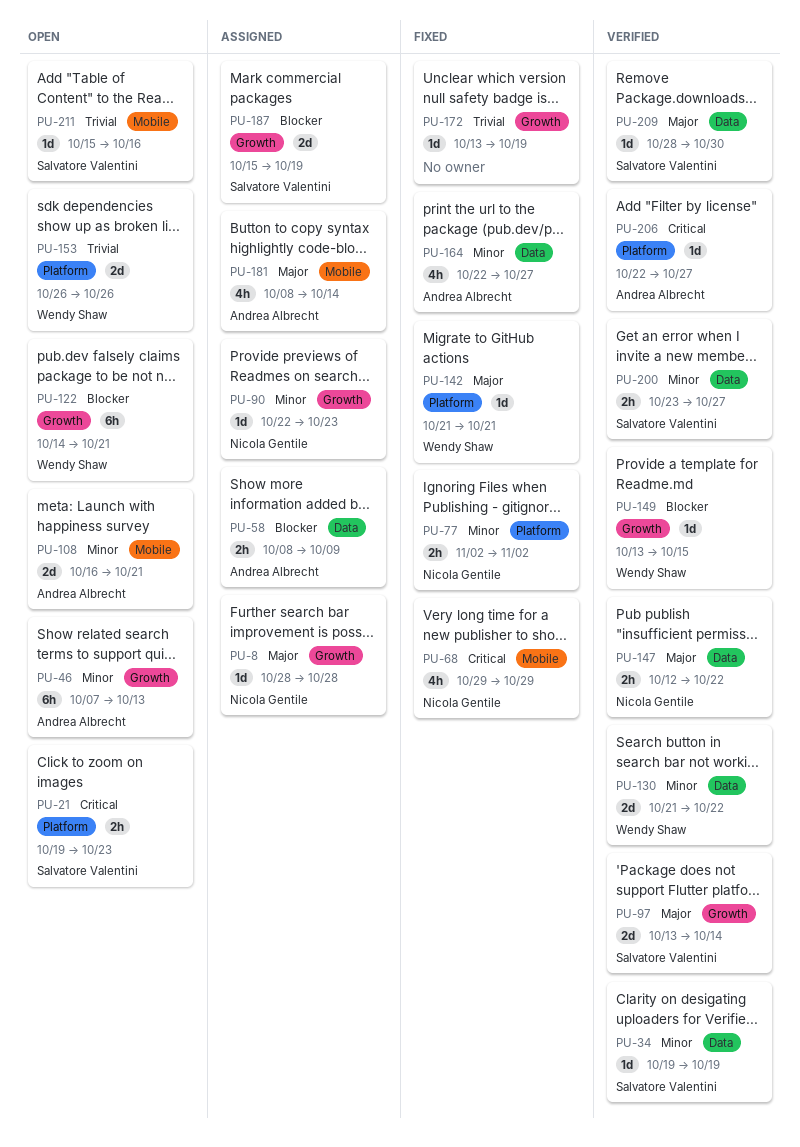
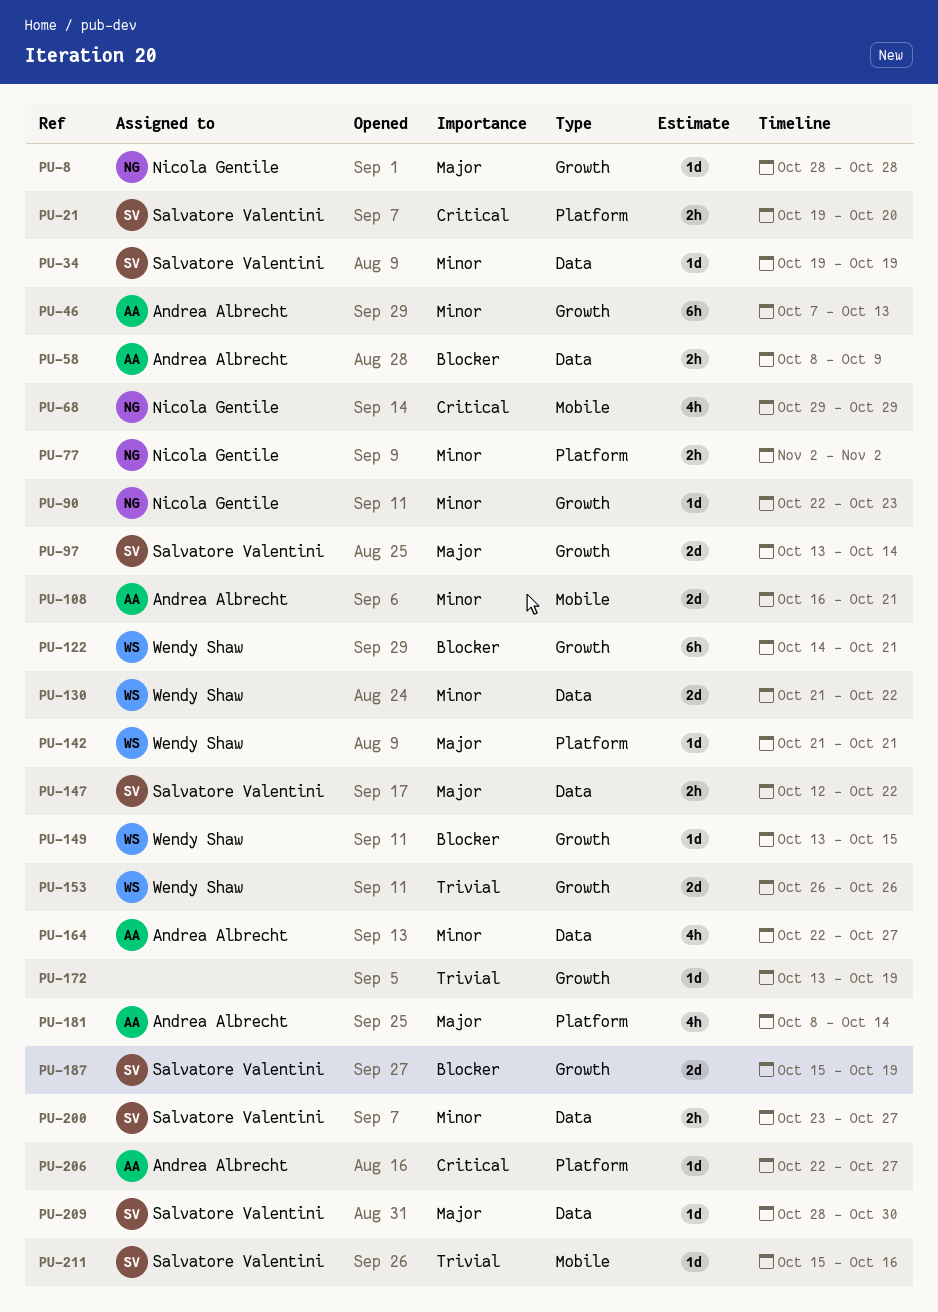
PU-21, due: Oct 23 -> Oct 20
PU-147, owner: Nicola Gentile -> Salvatore Valentini
PU-153, label: Platform -> Growth
PU-181, label: Mobile -> Platform

